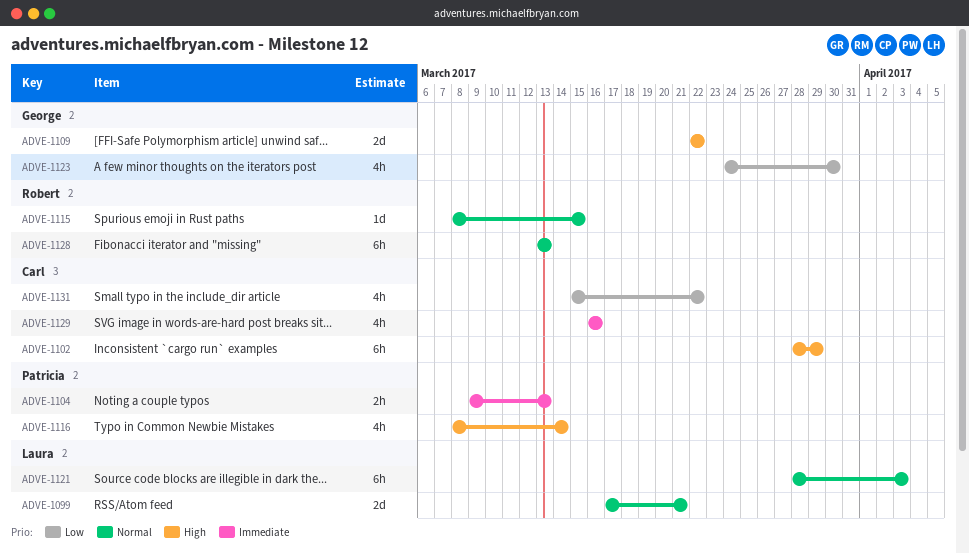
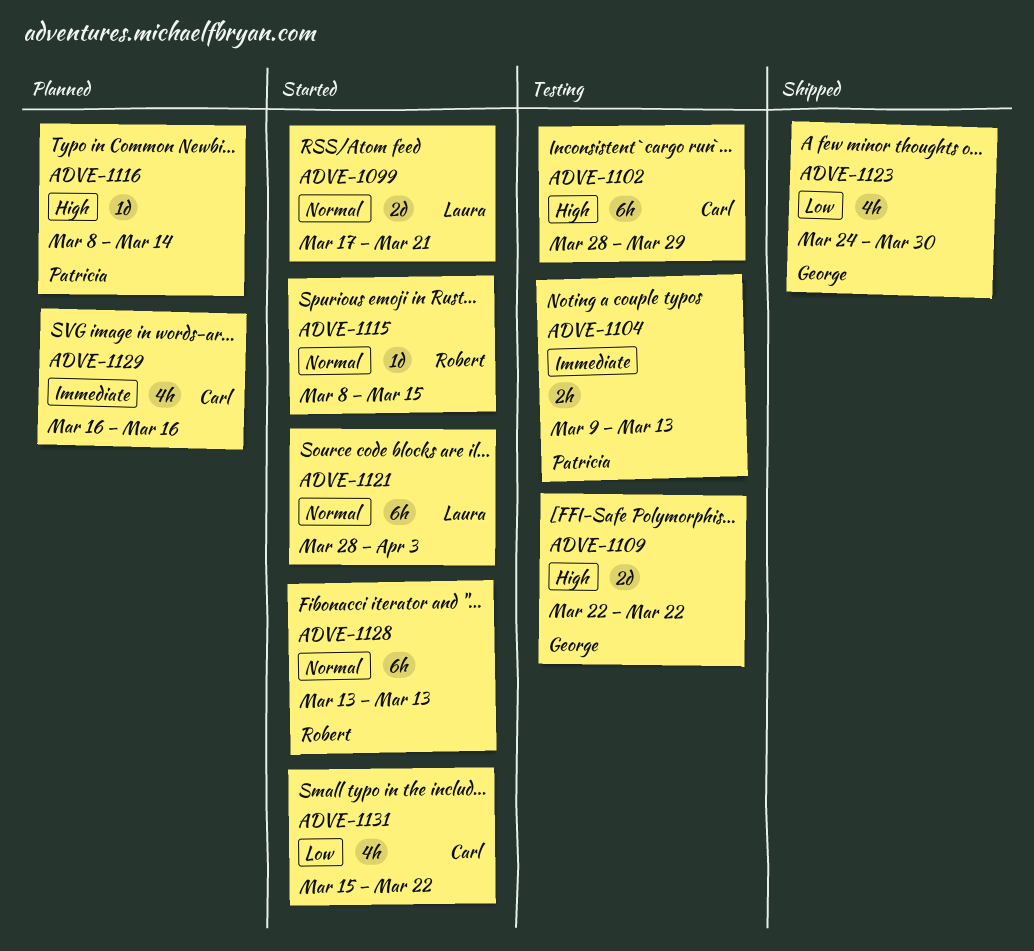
ADVE-1116, estimate: 4h -> 1d

